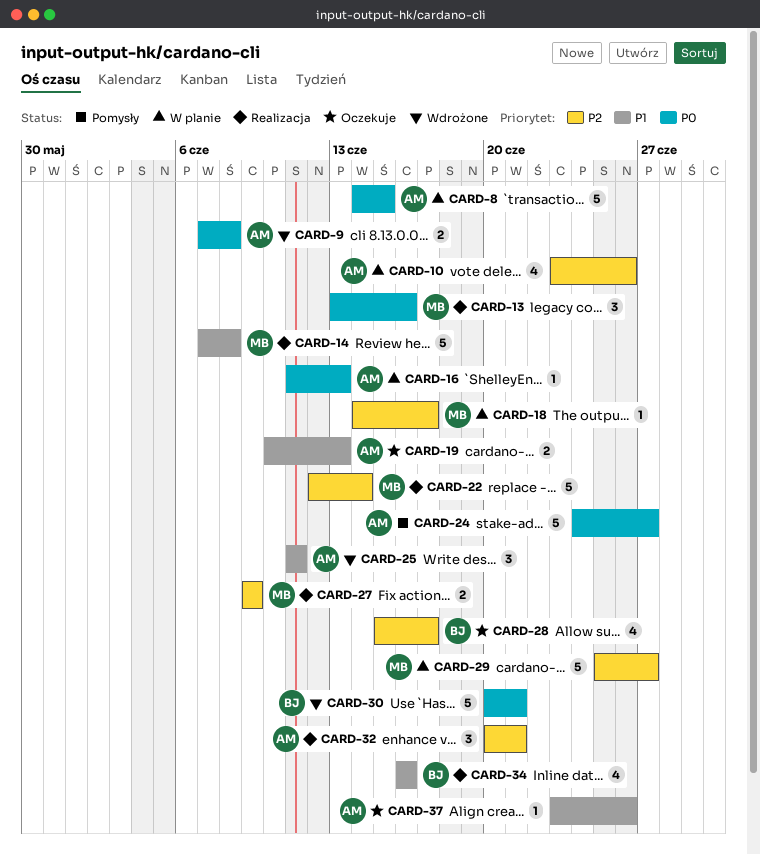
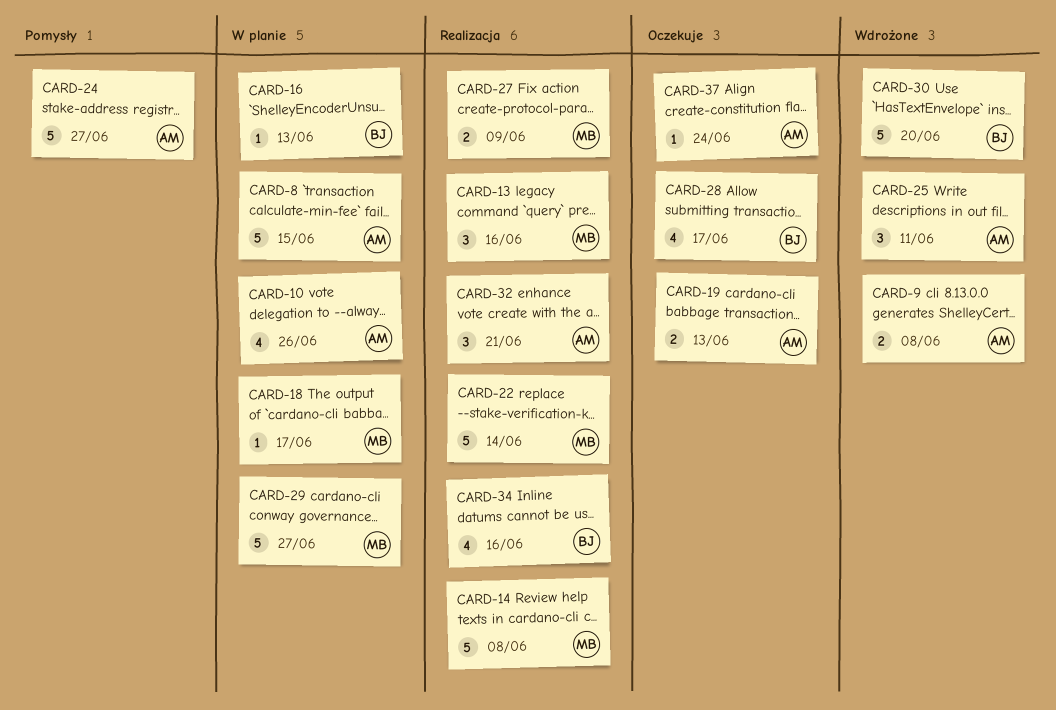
CARD-16, owner: AM -> BJ
CARD-30, due: Jun 21 -> Jun 20
CARD-37, due: Jun 26 -> Jun 24

